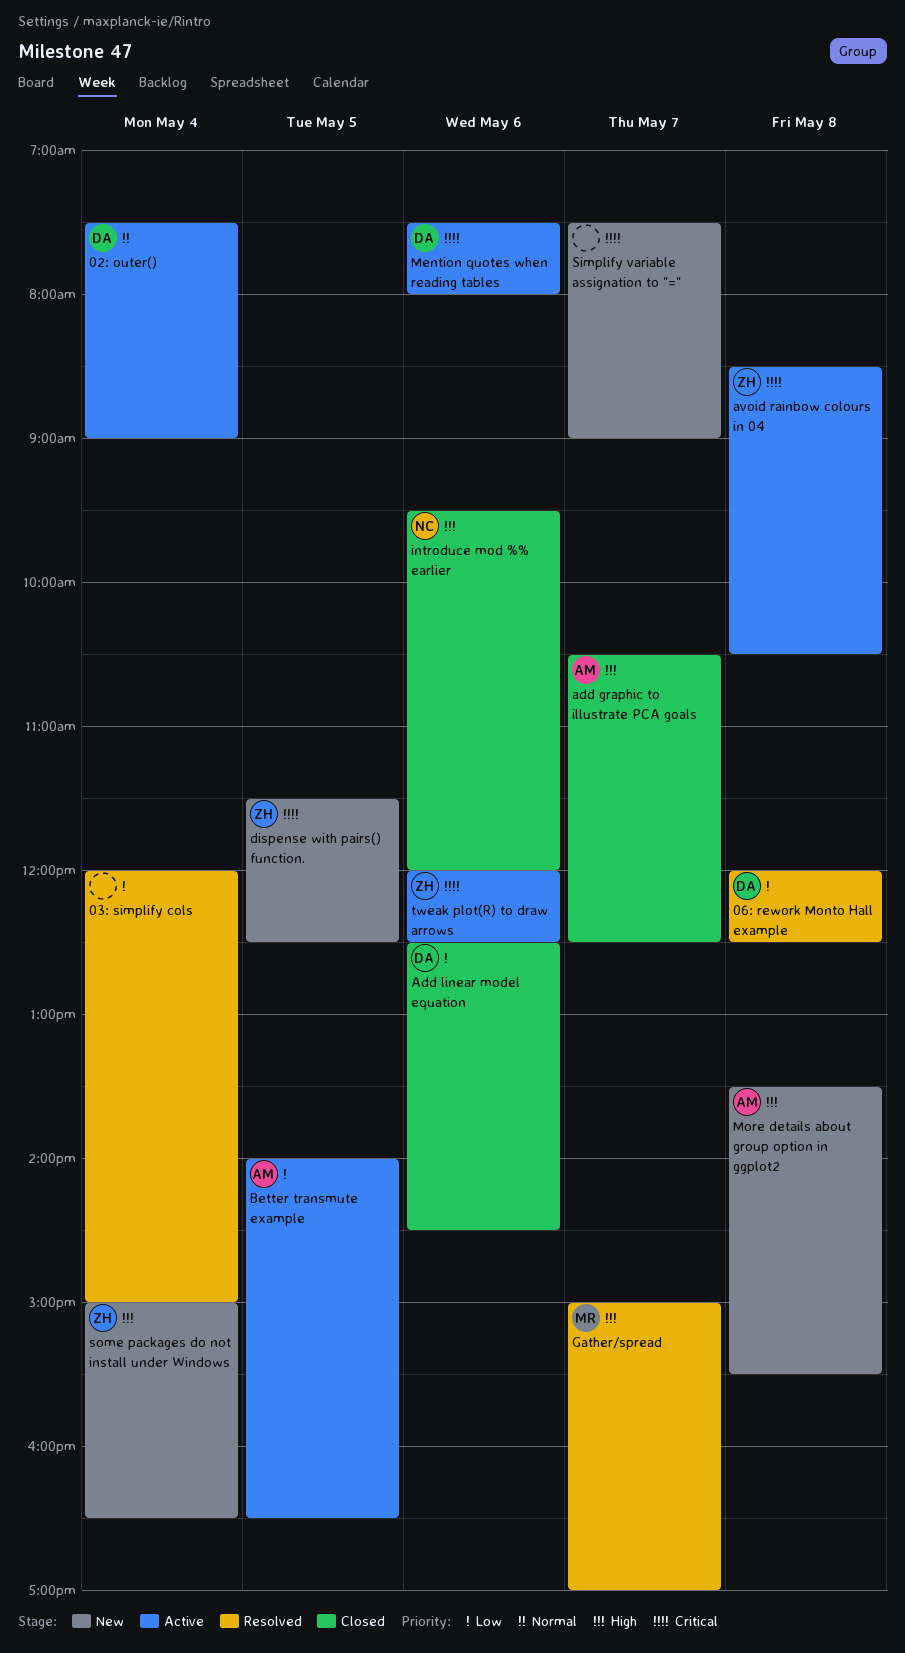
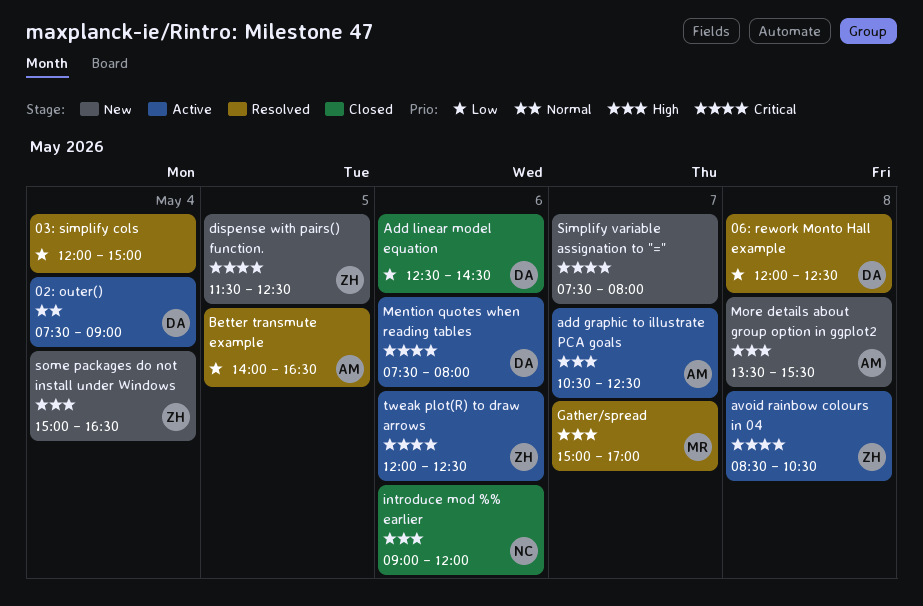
add graphic to illustrate PCA goals, status: Closed -> Active
Better transmute example, status: Active -> Resolved
introduce mod %% earlier, begins: 09:30 -> 09:00
Simplify variable assignation to "=", ends: 09:00 -> 08:00

